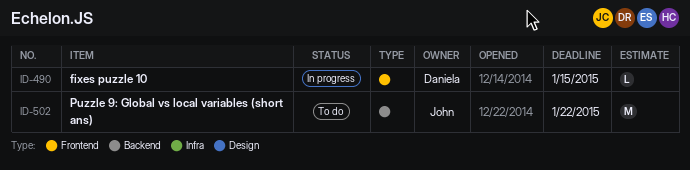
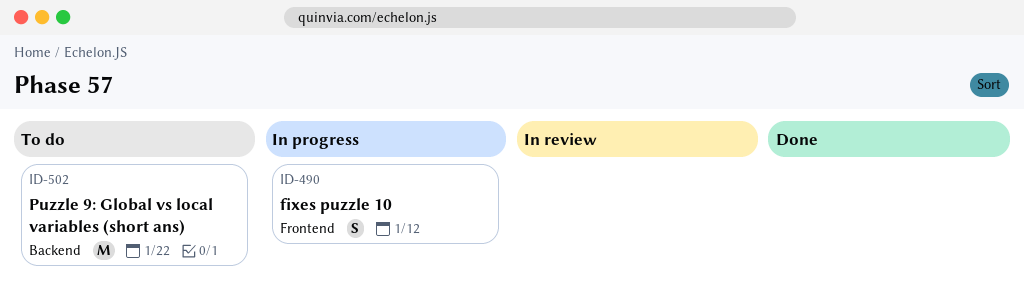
ID-490, estimate: L -> S
ID-490, due: Jan 15 -> Jan 12

